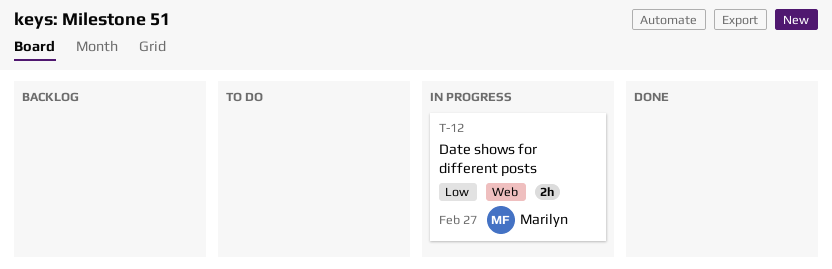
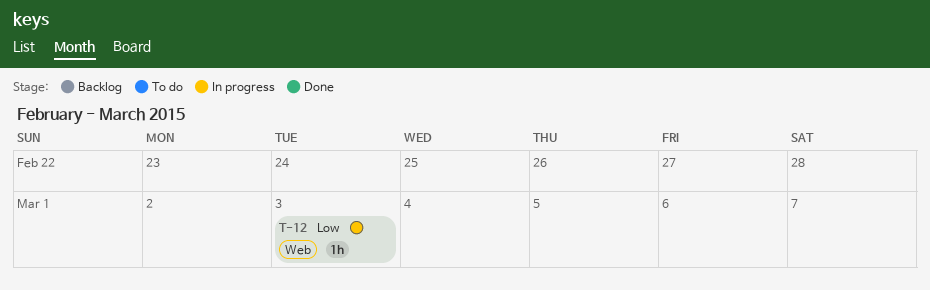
T-12, estimate: 2h -> 1h
T-12, due: Feb 27 -> Mar 3

